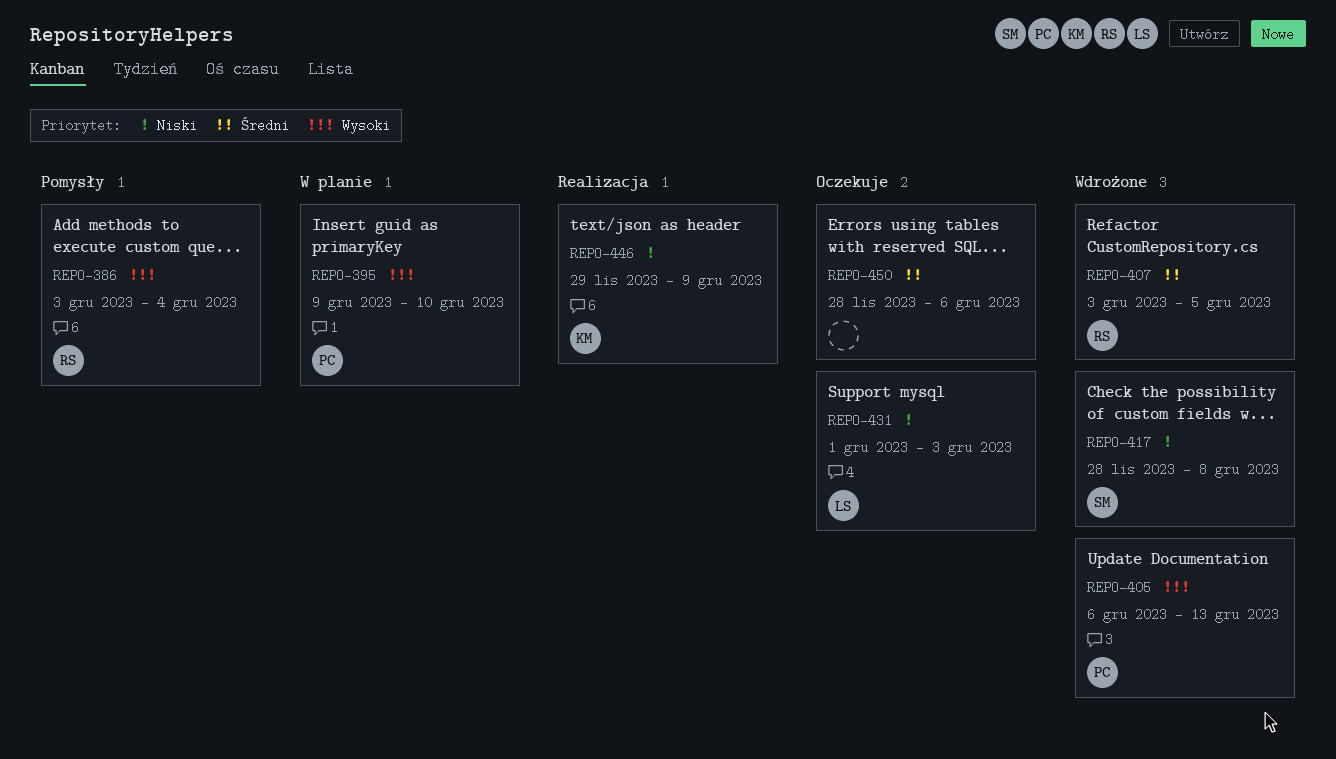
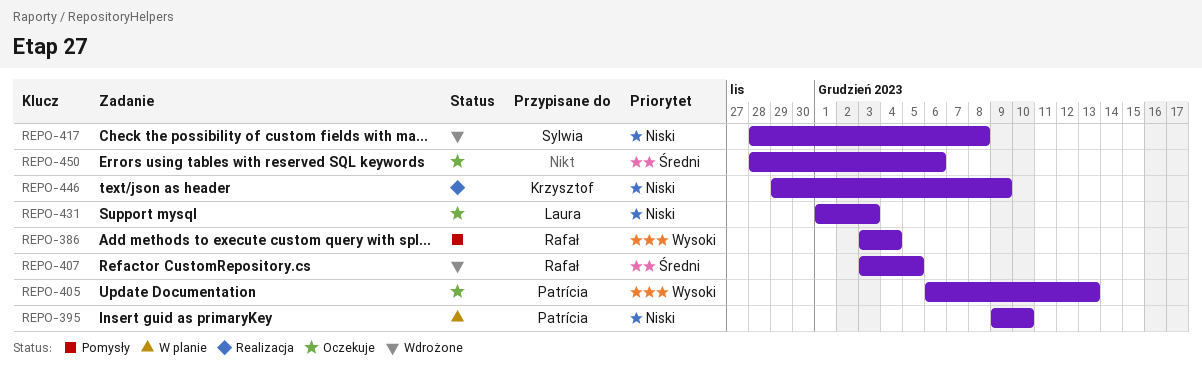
REPO-395, priority: Wysoki -> Niski
REPO-405, status: Wdrożone -> Oczekuje

